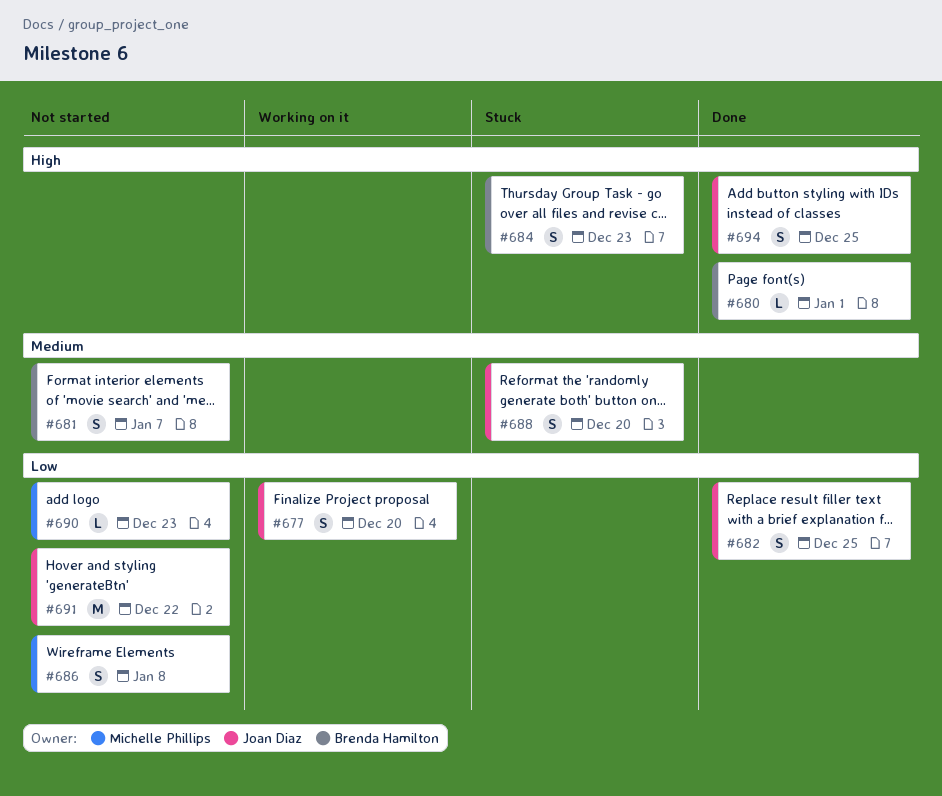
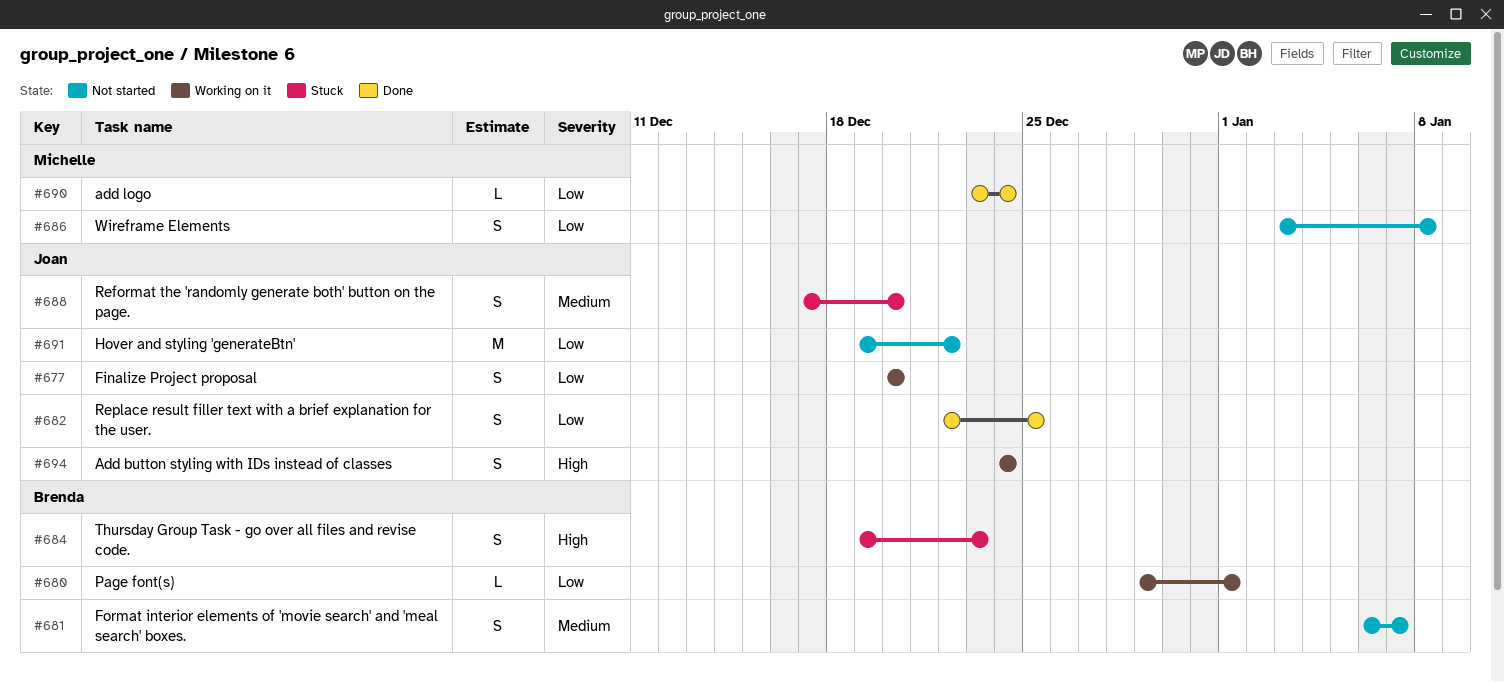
#680, status: Done -> Working on it
#680, priority: High -> Low
#690, status: Not started -> Done
#690, due: Dec 23 -> Dec 24
#694, status: Done -> Working on it
#694, due: Dec 25 -> Dec 24

